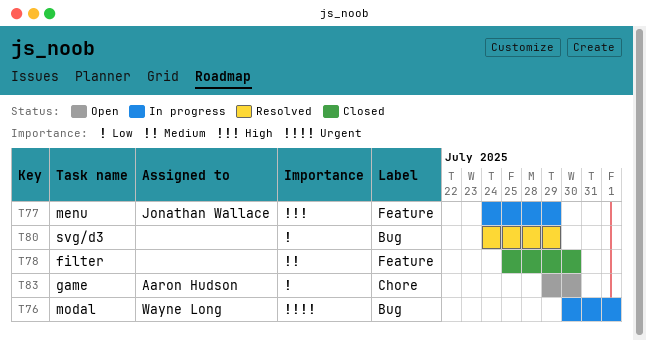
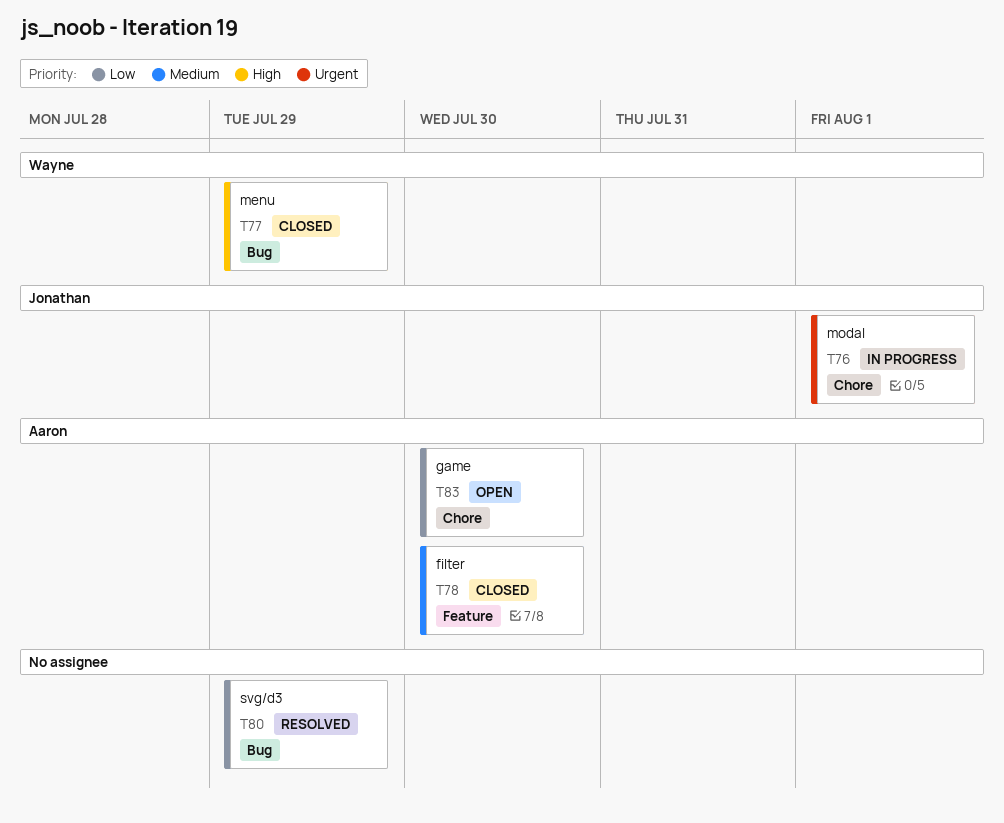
T76, owner: Wayne Long -> Jonathan Wallace
T76, label: Bug -> Chore
T77, status: In progress -> Closed
T77, owner: Jonathan Wallace -> Wayne Long
T77, label: Feature -> Bug
T78, owner: none -> Aaron Hudson

